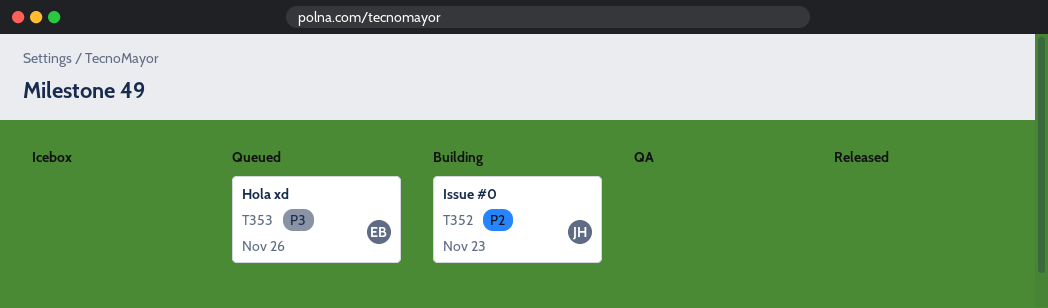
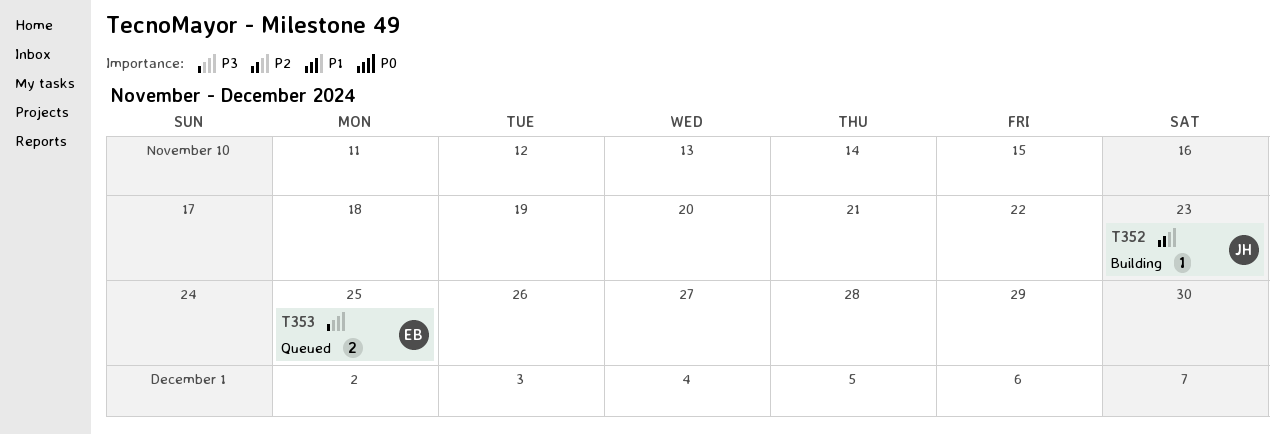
T353, due: Nov 26 -> Nov 25

